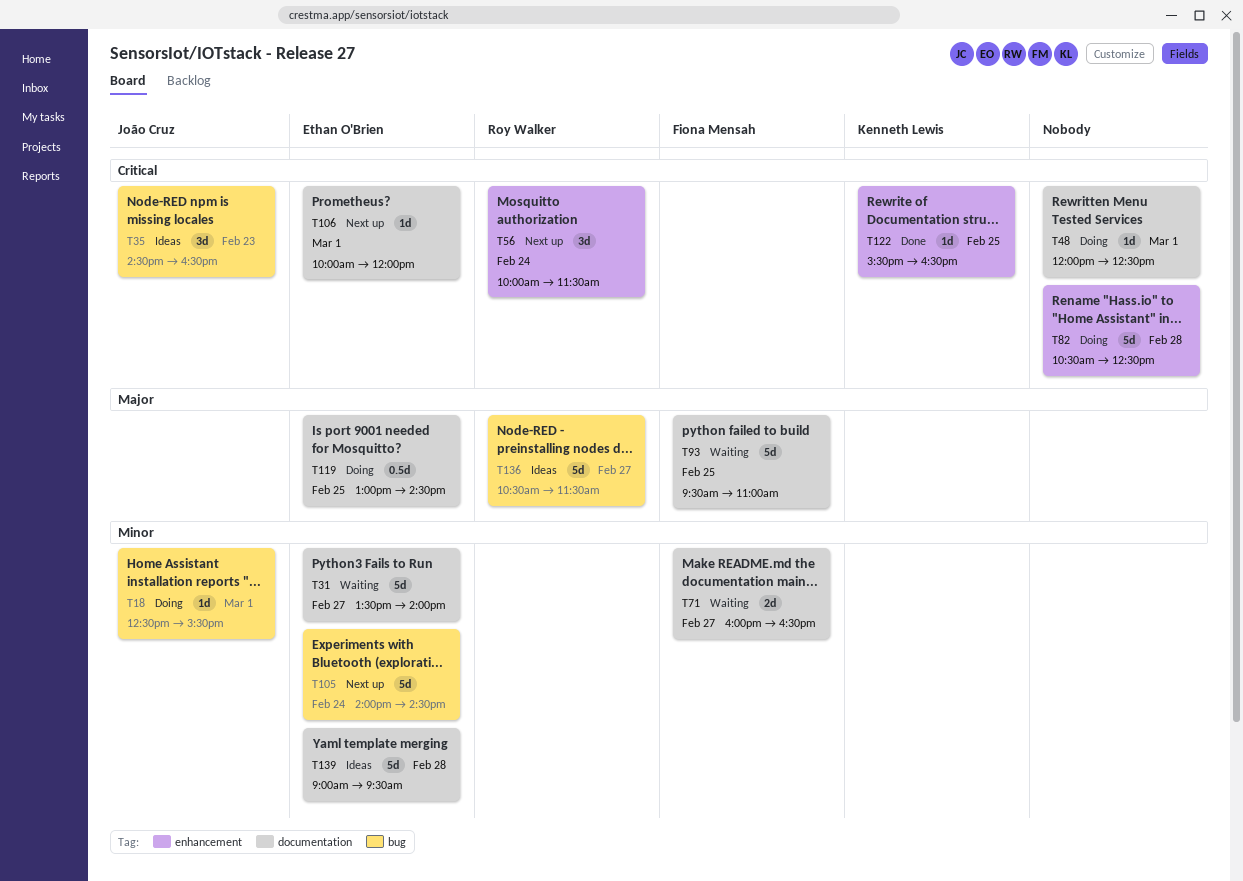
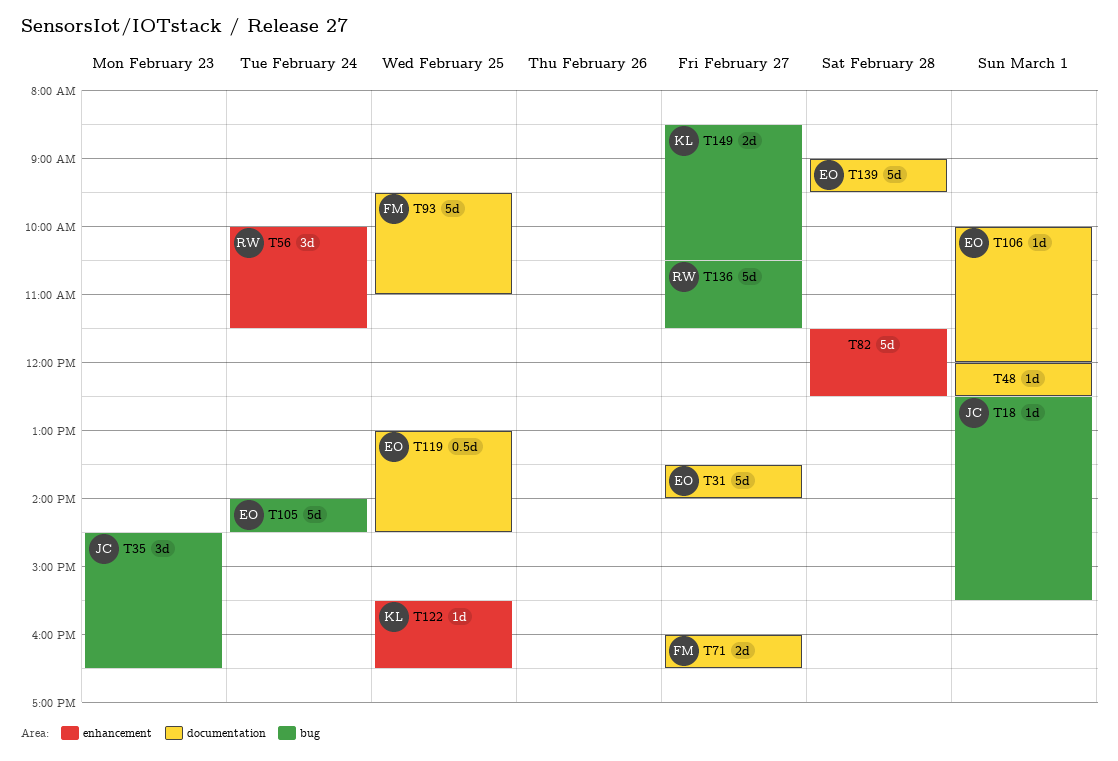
T82, begins: 10:30 -> 11:30
T149: none -> present

